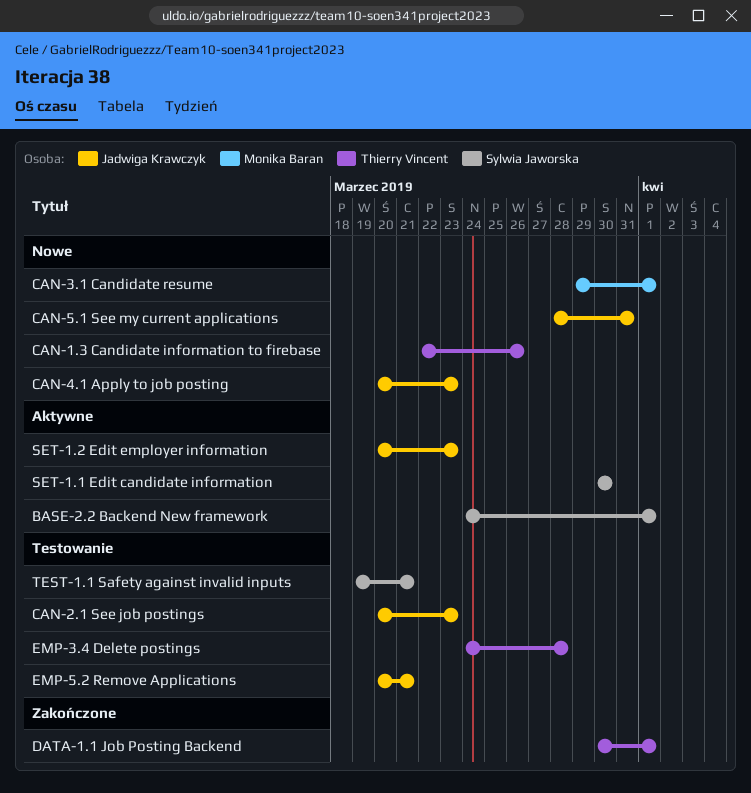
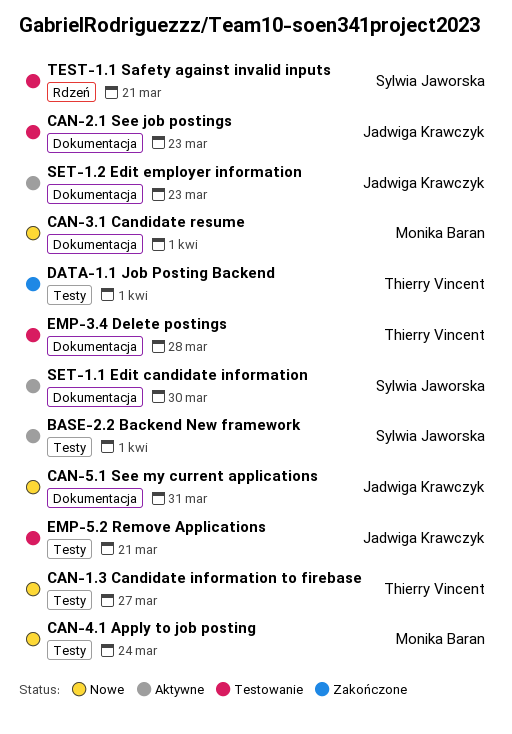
CAN-1.3 Candidate information to firebase, due: Mar 26 -> Mar 27
CAN-4.1 Apply to job posting, owner: Jadwiga Krawczyk -> Monika Baran
CAN-4.1 Apply to job posting, due: Mar 23 -> Mar 24

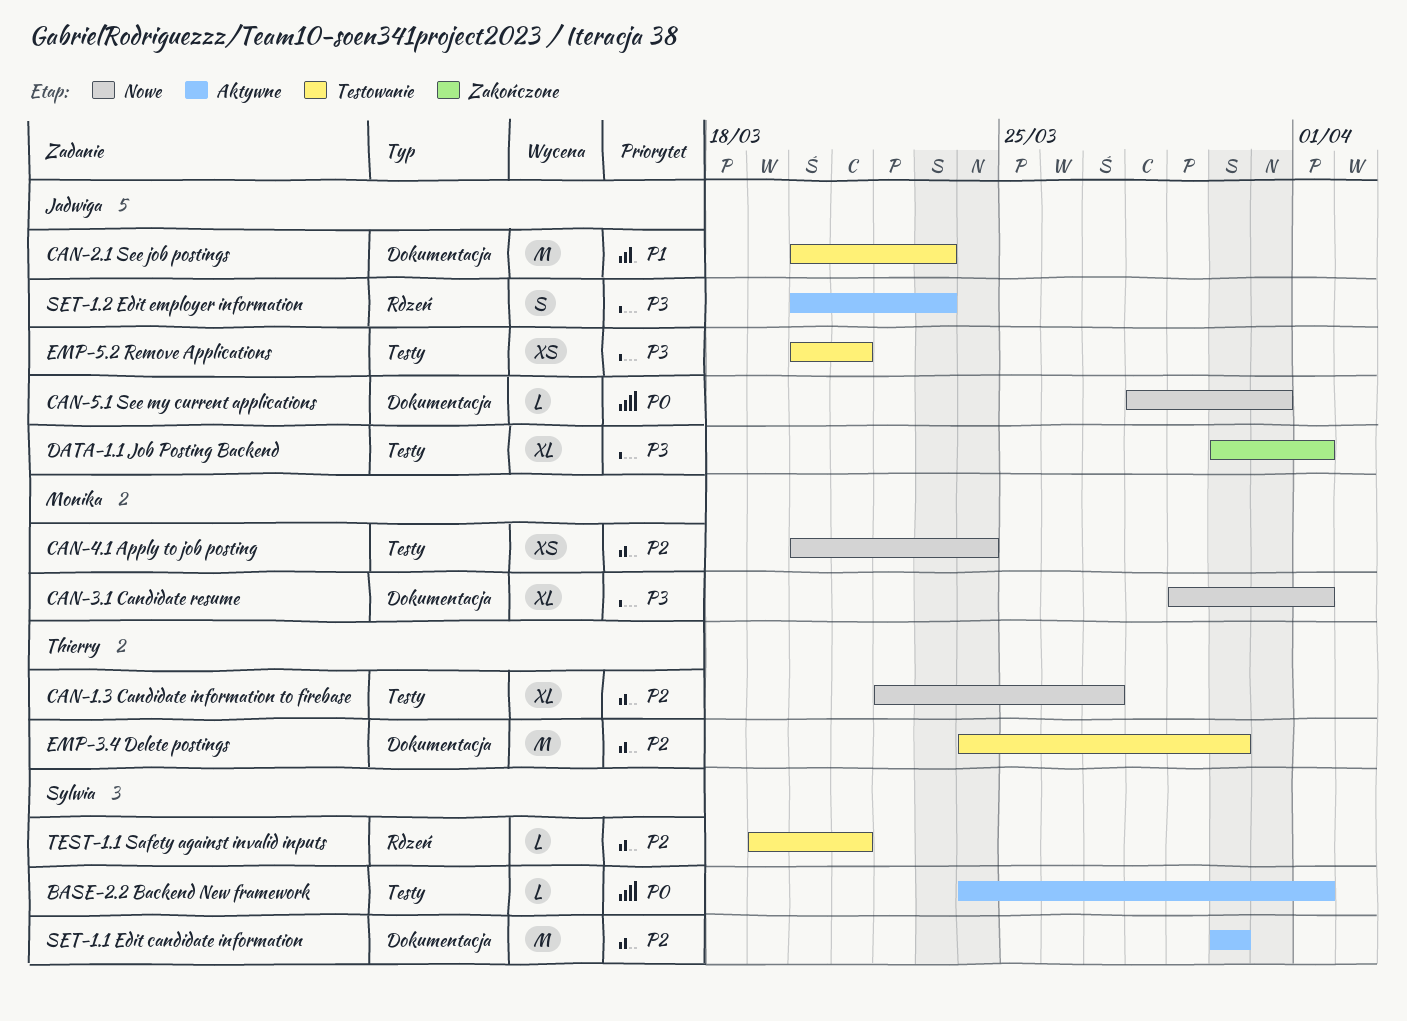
DATA-1.1 Job Posting Backend, owner: Thierry Vincent -> Jadwiga Krawczyk
EMP-3.4 Delete postings, due: Mar 28 -> Mar 30
SET-1.2 Edit employer information, label: Dokumentacja -> Rdzeń

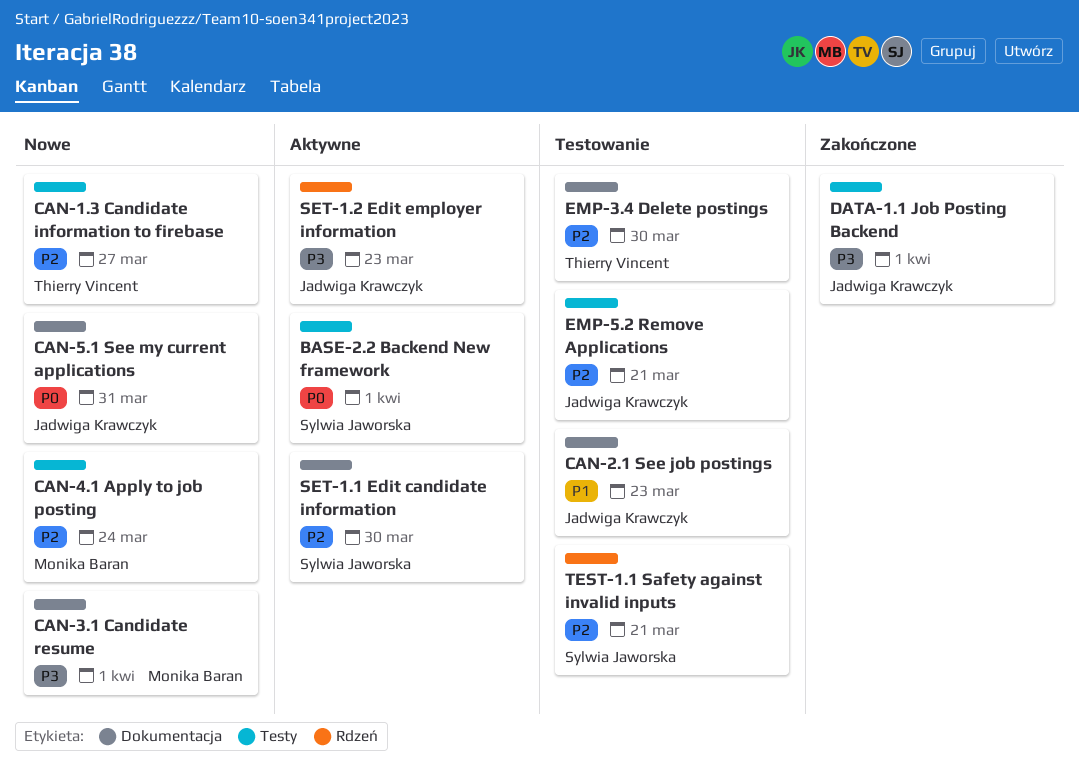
EMP-5.2 Remove Applications, priority: P3 -> P2

